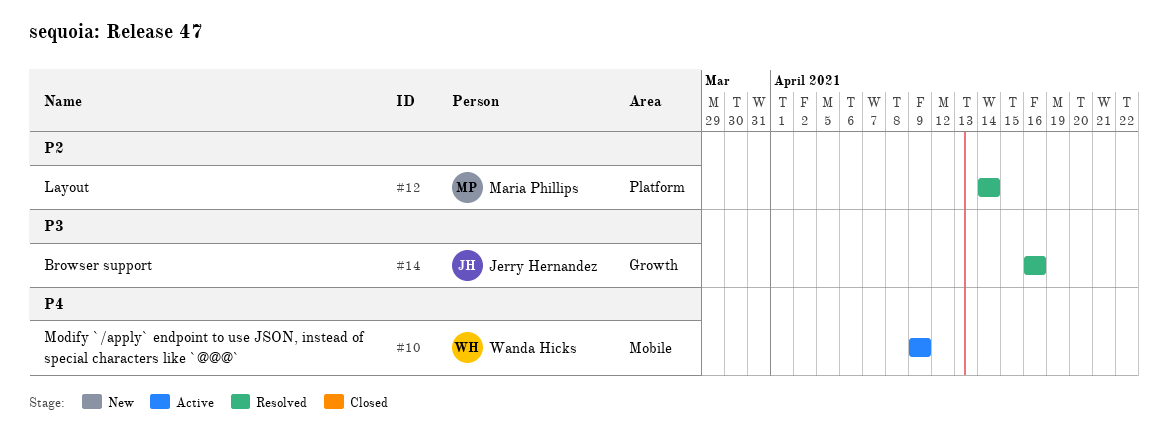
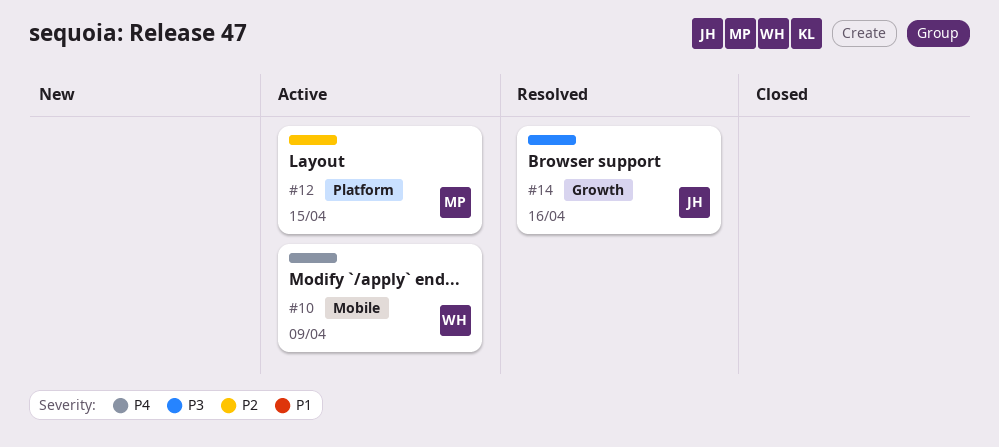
#12, status: Resolved -> Active
#12, due: Apr 14 -> Apr 15

